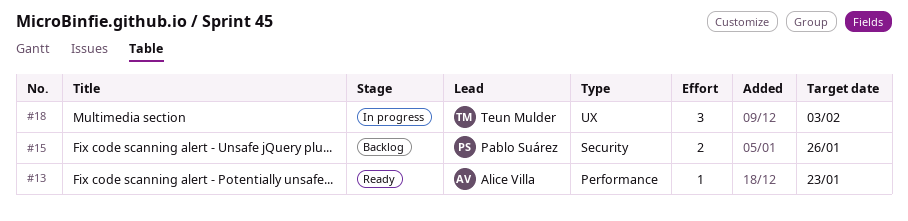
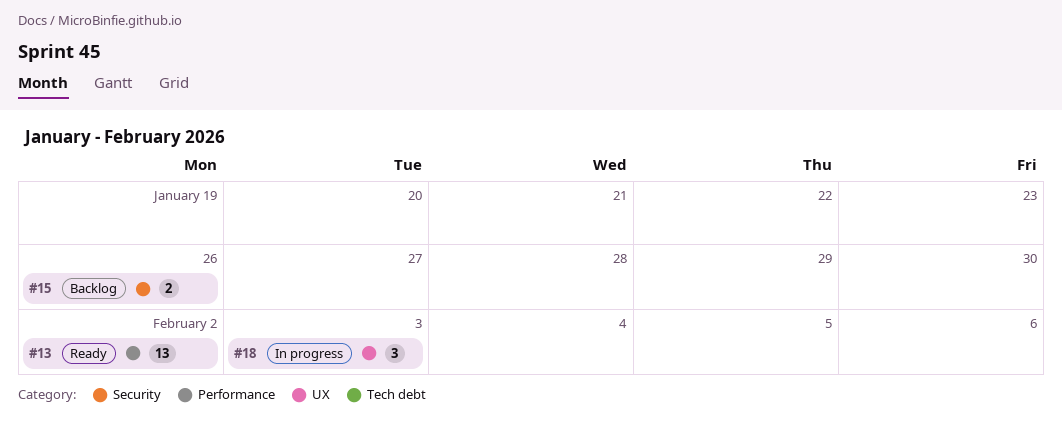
#13, estimate: 1 -> 13
#13, due: Jan 23 -> Feb 2

